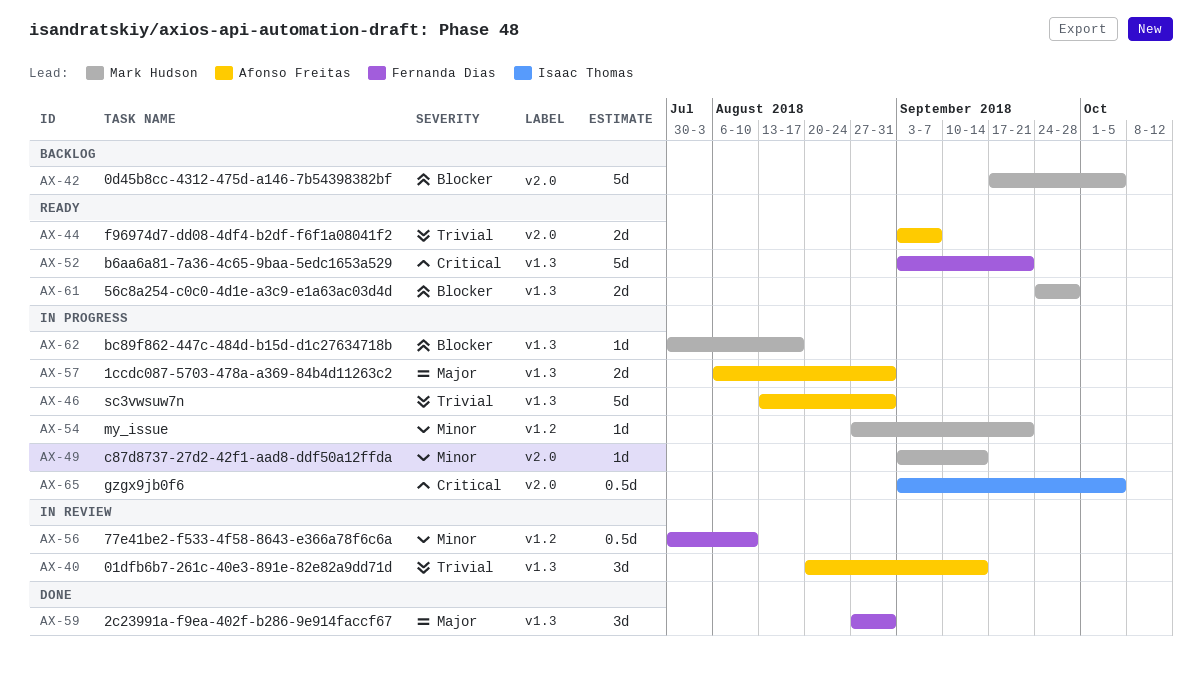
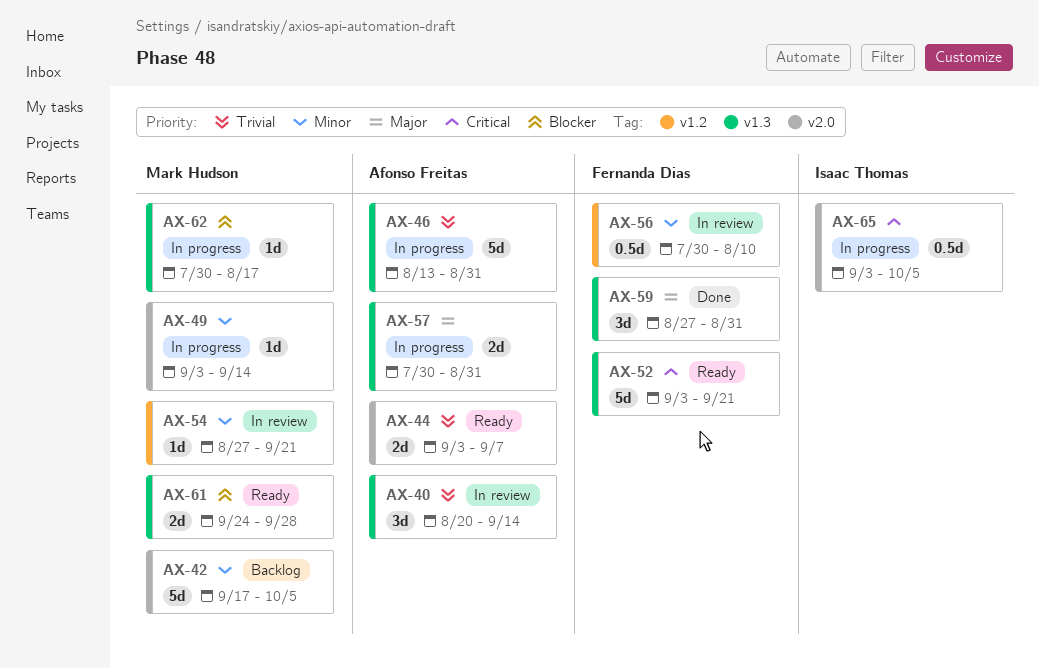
AX-42, priority: Blocker -> Minor
AX-54, status: In progress -> In review
AX-57, start: Aug 6 -> Jul 30

